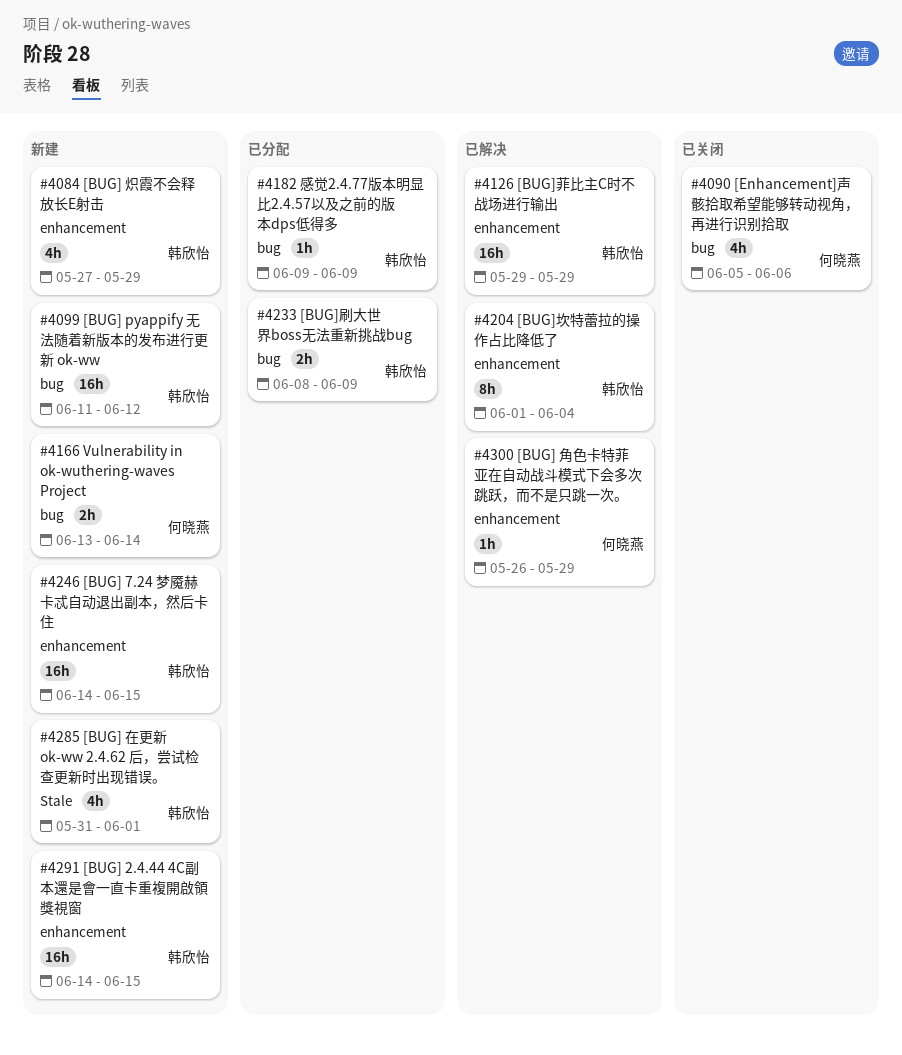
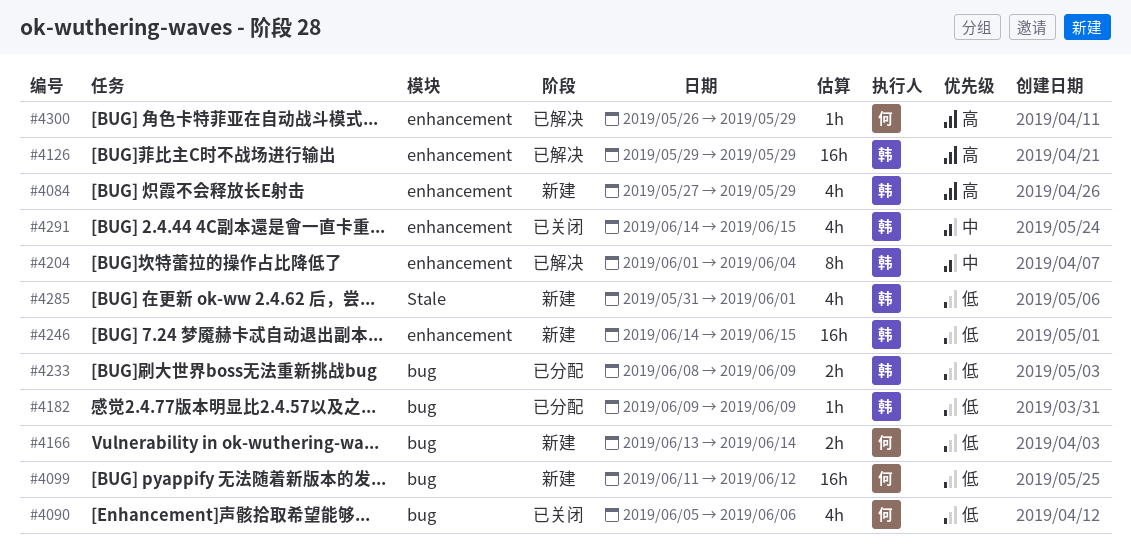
#4099, owner: 韩欣怡 -> 何晓燕
#4291, status: 新建 -> 已关闭
#4291, estimate: 16h -> 4h

